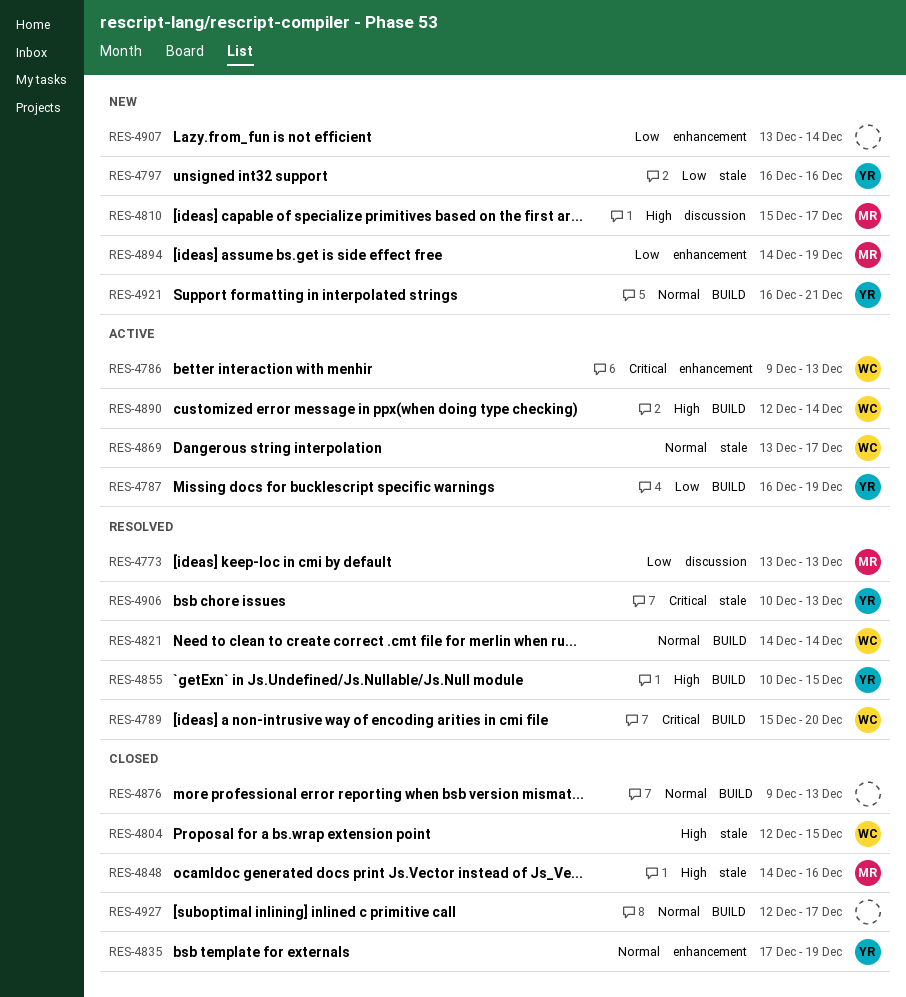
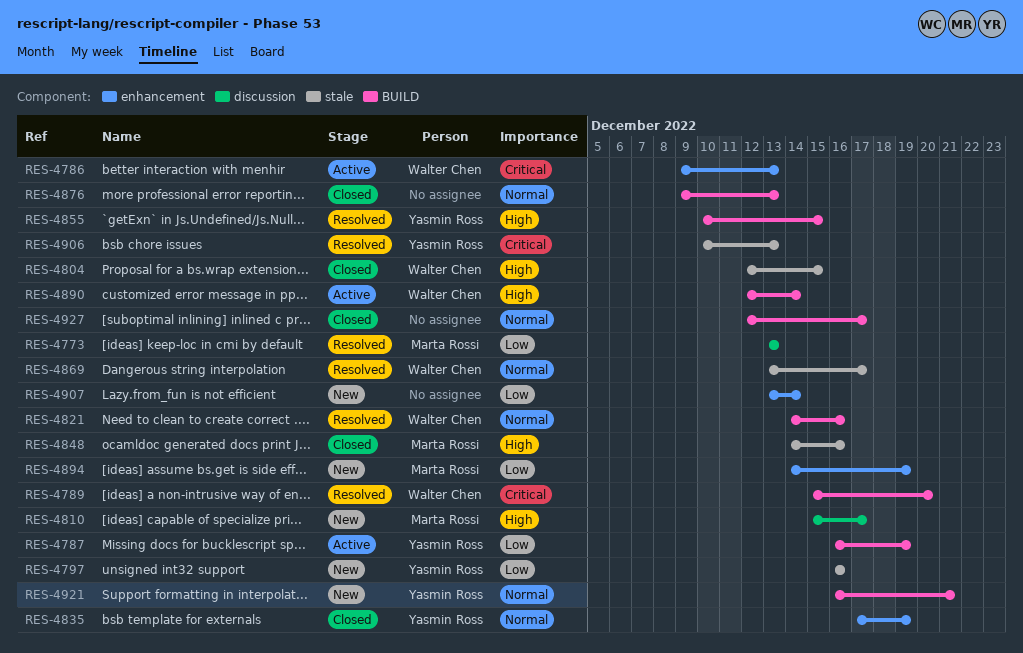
RES-4821, due: Dec 14 -> Dec 16
RES-4869, status: Active -> Resolved

